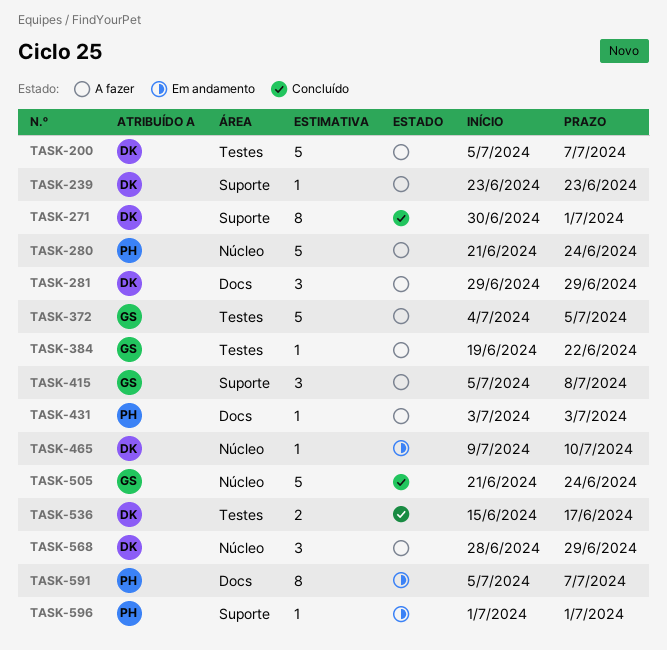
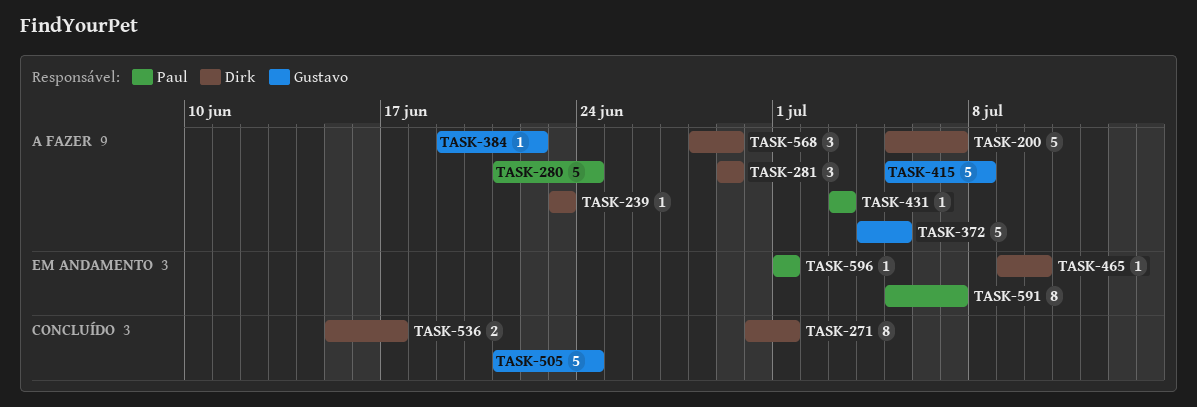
TASK-415, estimate: 3 -> 5

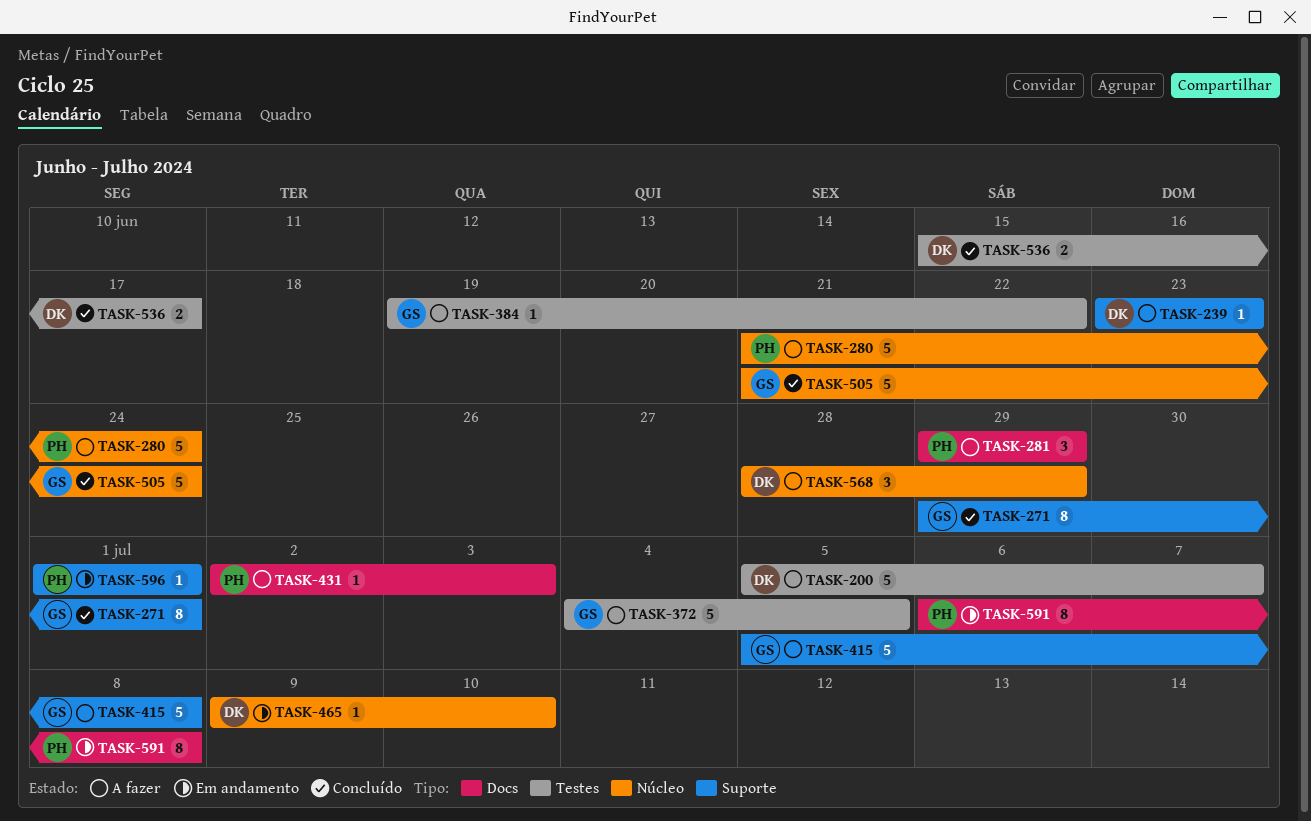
TASK-271, owner: Dirk -> Gustavo
TASK-271, start: Jun 30 -> Jun 29
TASK-281, owner: Dirk -> Paul
TASK-431, start: Jul 3 -> Jul 2
TASK-591, start: Jul 5 -> Jul 6
TASK-591, due: Jul 7 -> Jul 8

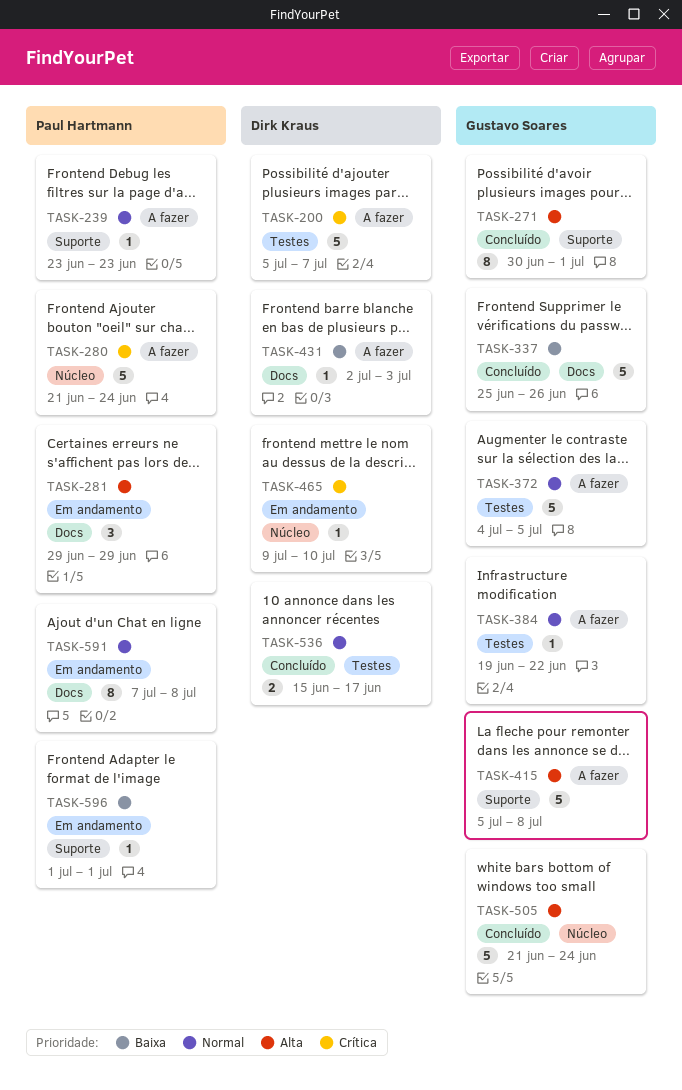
TASK-239, owner: Dirk Kraus -> Paul Hartmann
TASK-271, start: Jun 29 -> Jun 30
TASK-281, status: A fazer -> Em andamento
TASK-337: none -> present
TASK-431, owner: Paul Hartmann -> Dirk Kraus
TASK-568: present -> none
TASK-591, start: Jul 6 -> Jul 7

